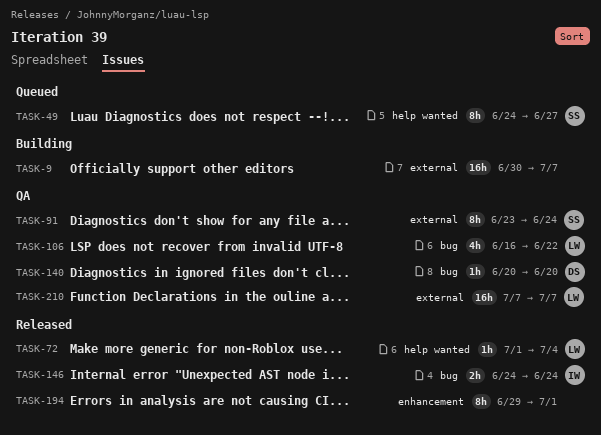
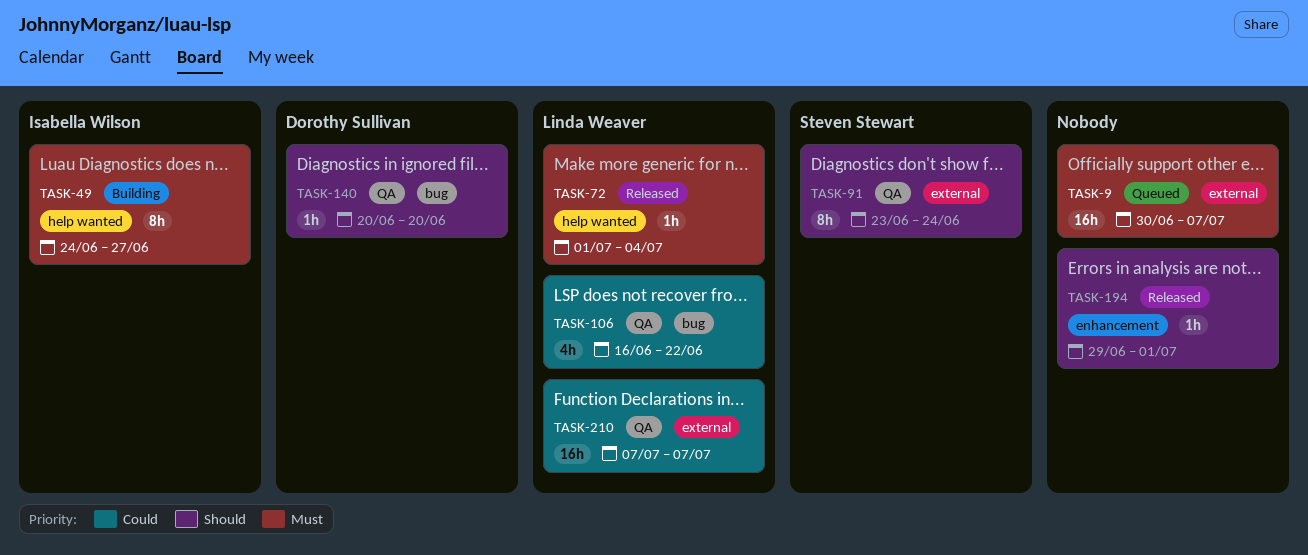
TASK-9, status: Building -> Queued
TASK-49, status: Queued -> Building
TASK-49, owner: Steven Stewart -> Isabella Wilson
TASK-146: present -> none
TASK-194, estimate: 8h -> 1h

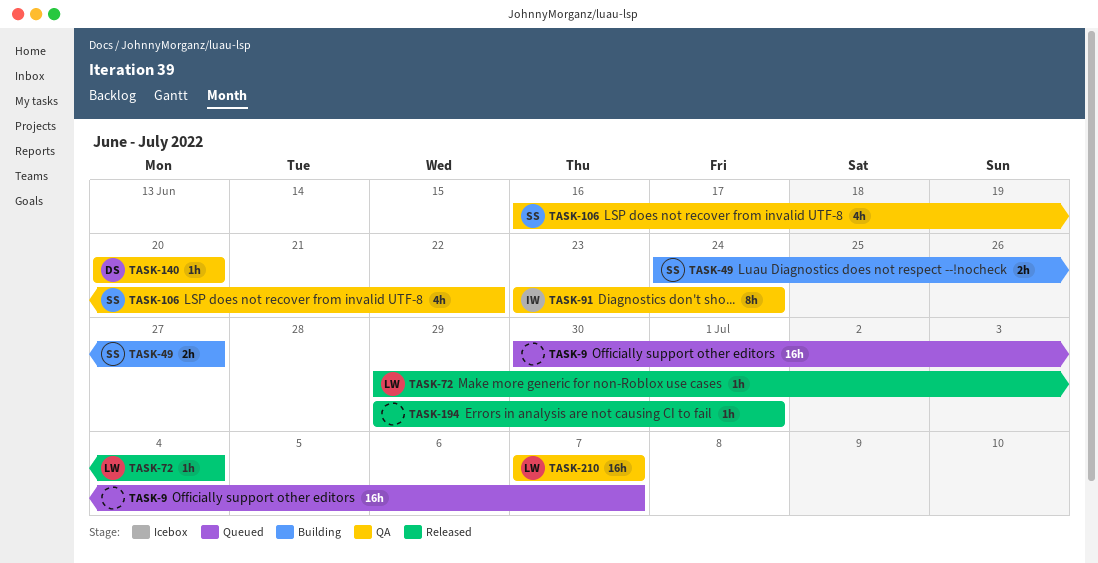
TASK-49, owner: Isabella Wilson -> Steven Stewart
TASK-49, estimate: 8h -> 2h
TASK-72, start: Jul 1 -> Jun 29
TASK-91, owner: Steven Stewart -> Isabella Wilson
TASK-106, owner: Linda Weaver -> Steven Stewart

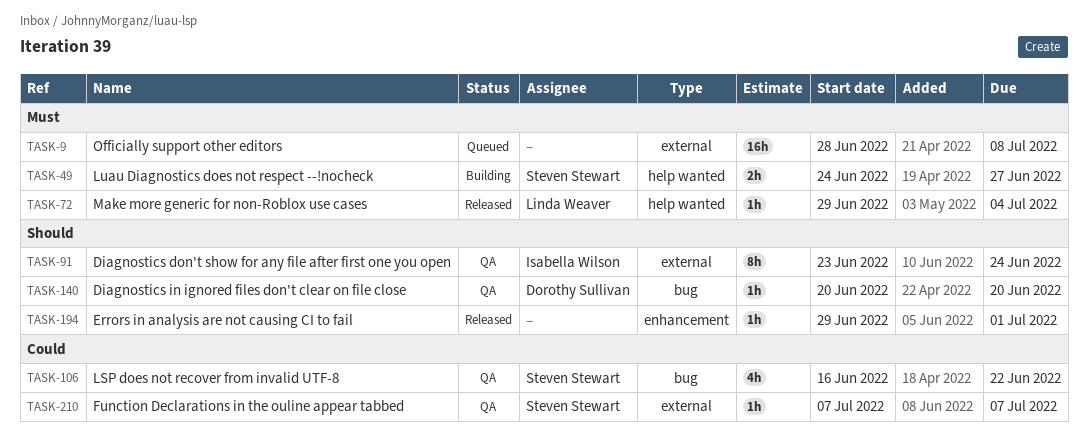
TASK-9, start: Jun 30 -> Jun 28
TASK-9, due: Jul 7 -> Jul 8
TASK-210, owner: Linda Weaver -> Steven Stewart
TASK-210, estimate: 16h -> 1h

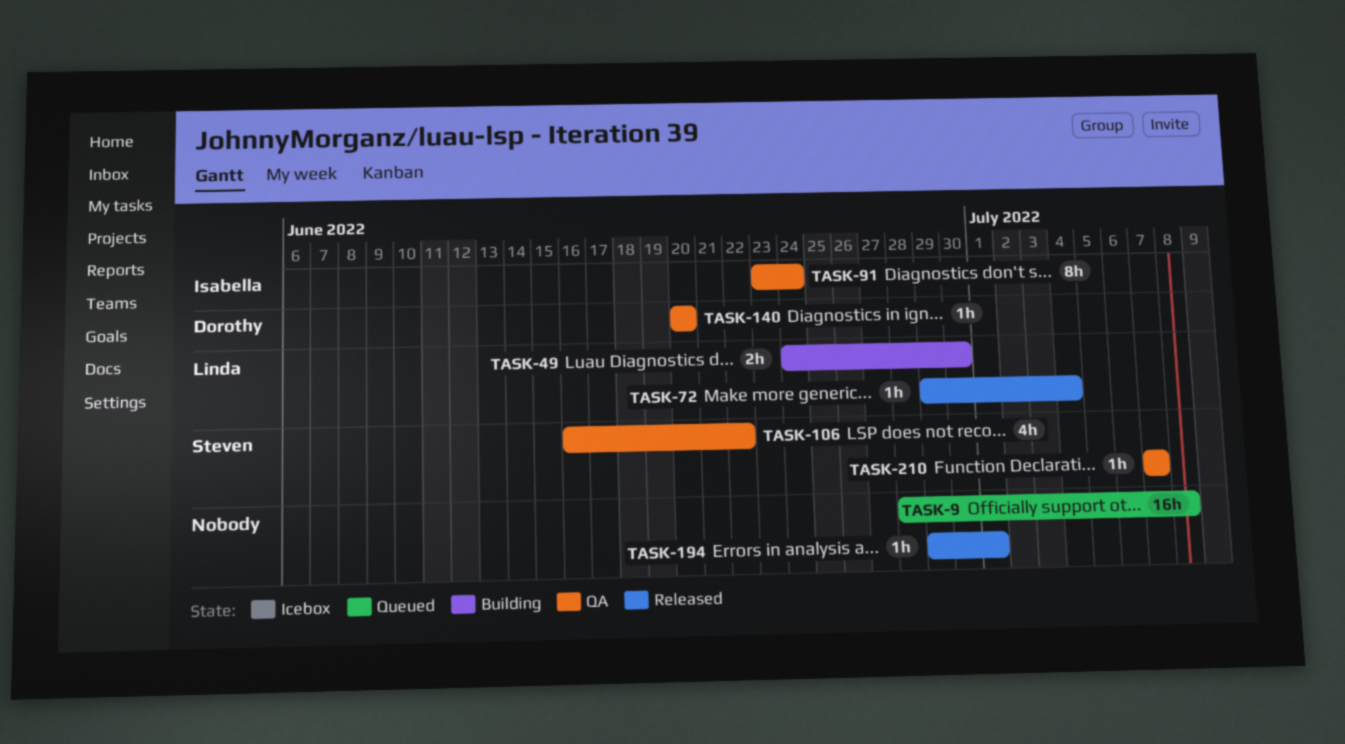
TASK-49, owner: Steven Stewart -> Linda Weaver
TASK-49, due: Jun 27 -> Jun 30

